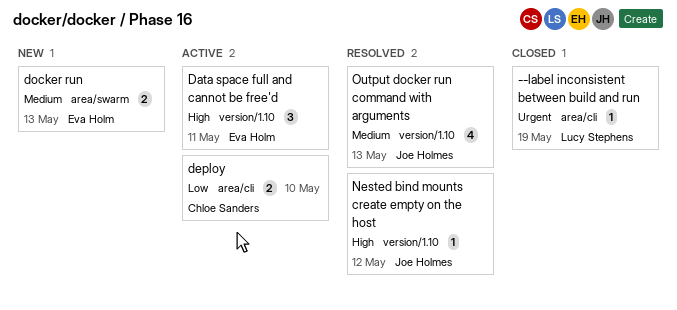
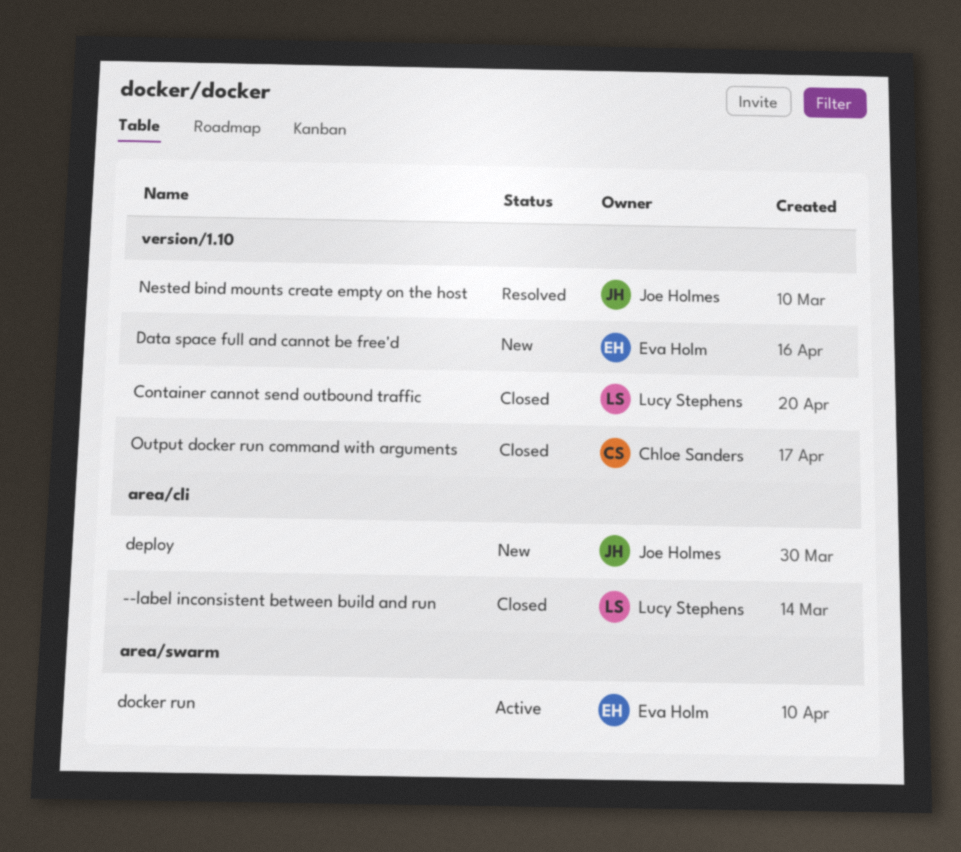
Container cannot send outbound traffic: none -> present
Data space full and cannot be free'd, status: Active -> New
deploy, status: Active -> New
deploy, owner: Chloe Sanders -> Joe Holmes
docker run, status: New -> Active
Output docker run command with arguments, status: Resolved -> Closed
Output docker run command with arguments, owner: Joe Holmes -> Chloe Sanders

